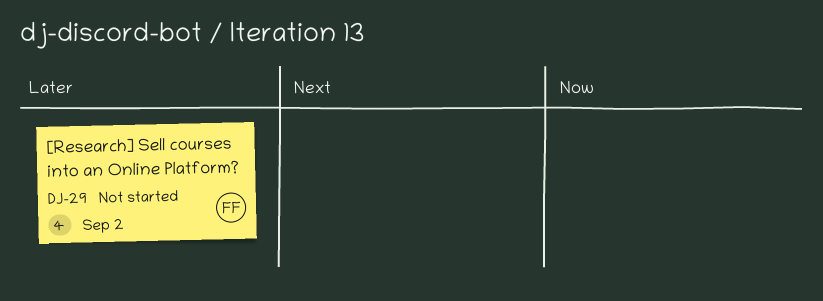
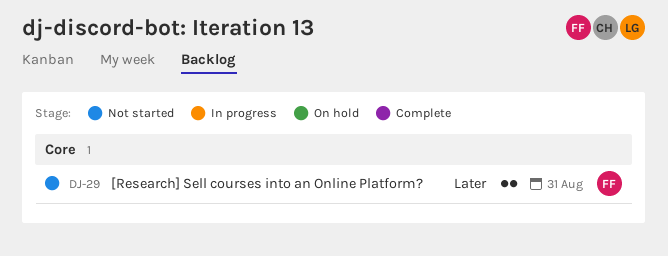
DJ-29, estimate: 4 -> 2
DJ-29, due: Sep 2 -> Aug 31

